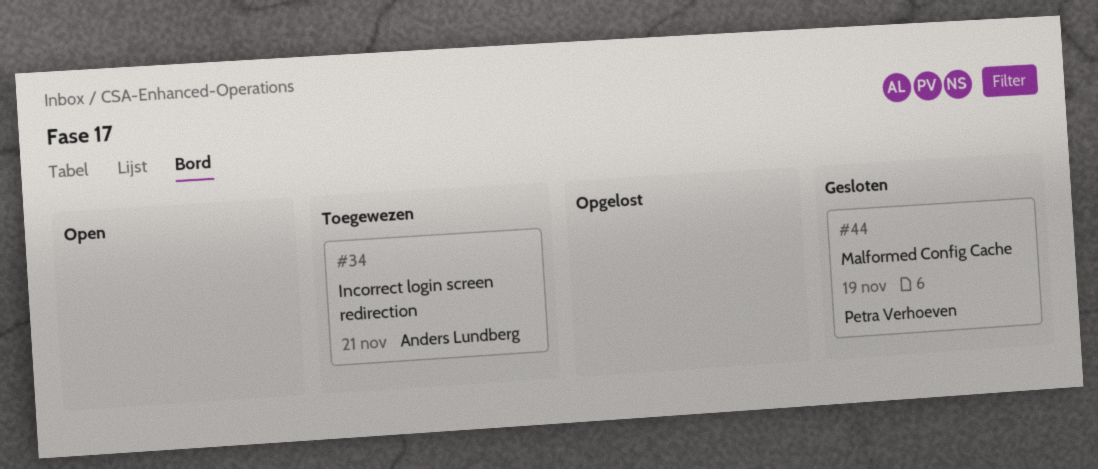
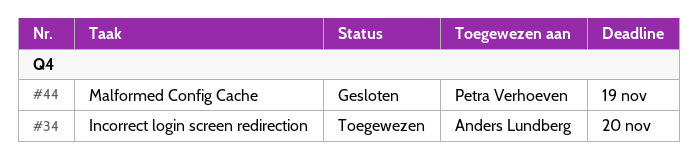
#34, due: Nov 21 -> Nov 20

